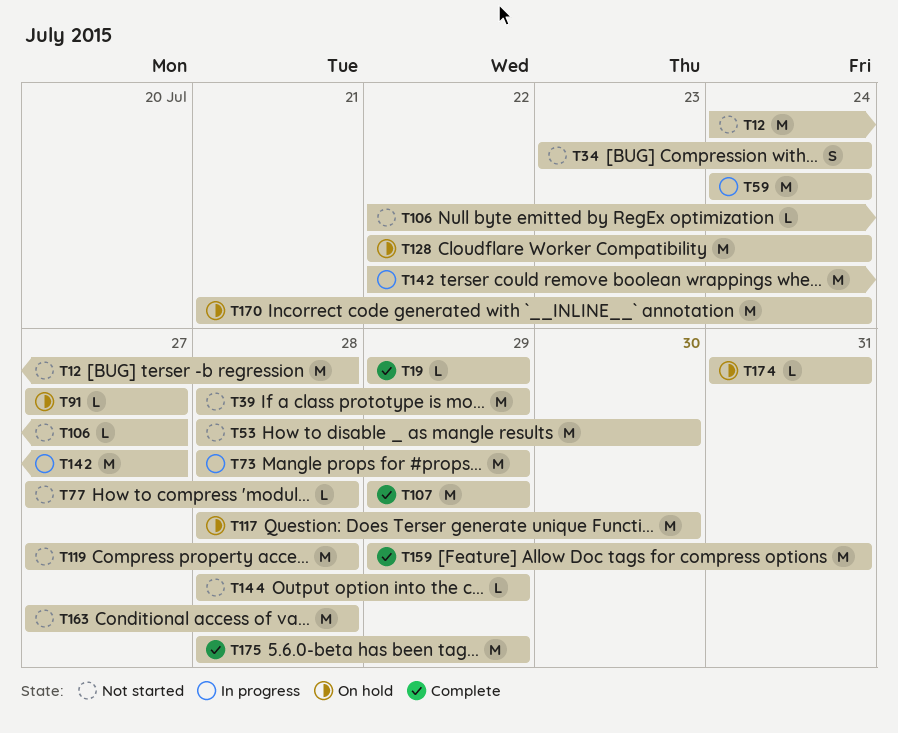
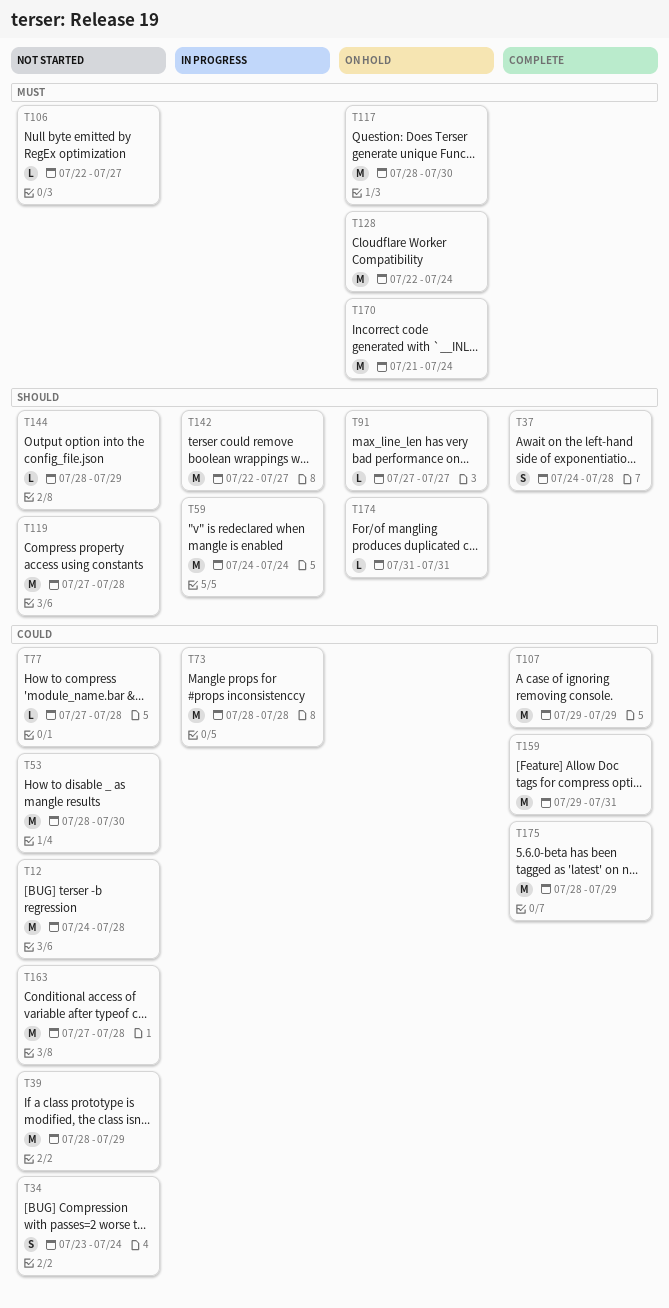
T19: present -> none
T37: none -> present
T73, due: Jul 29 -> Jul 28

